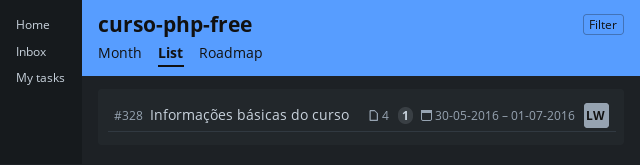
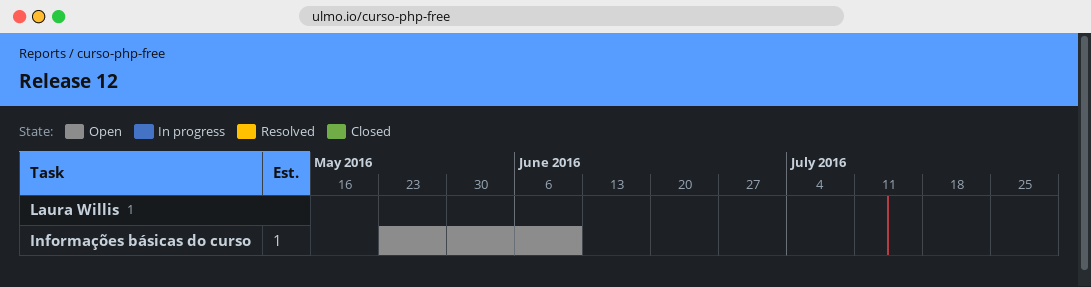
Informações básicas do curso, start: May 30 -> May 23
Informações básicas do curso, due: Jul 1 -> Jun 10

